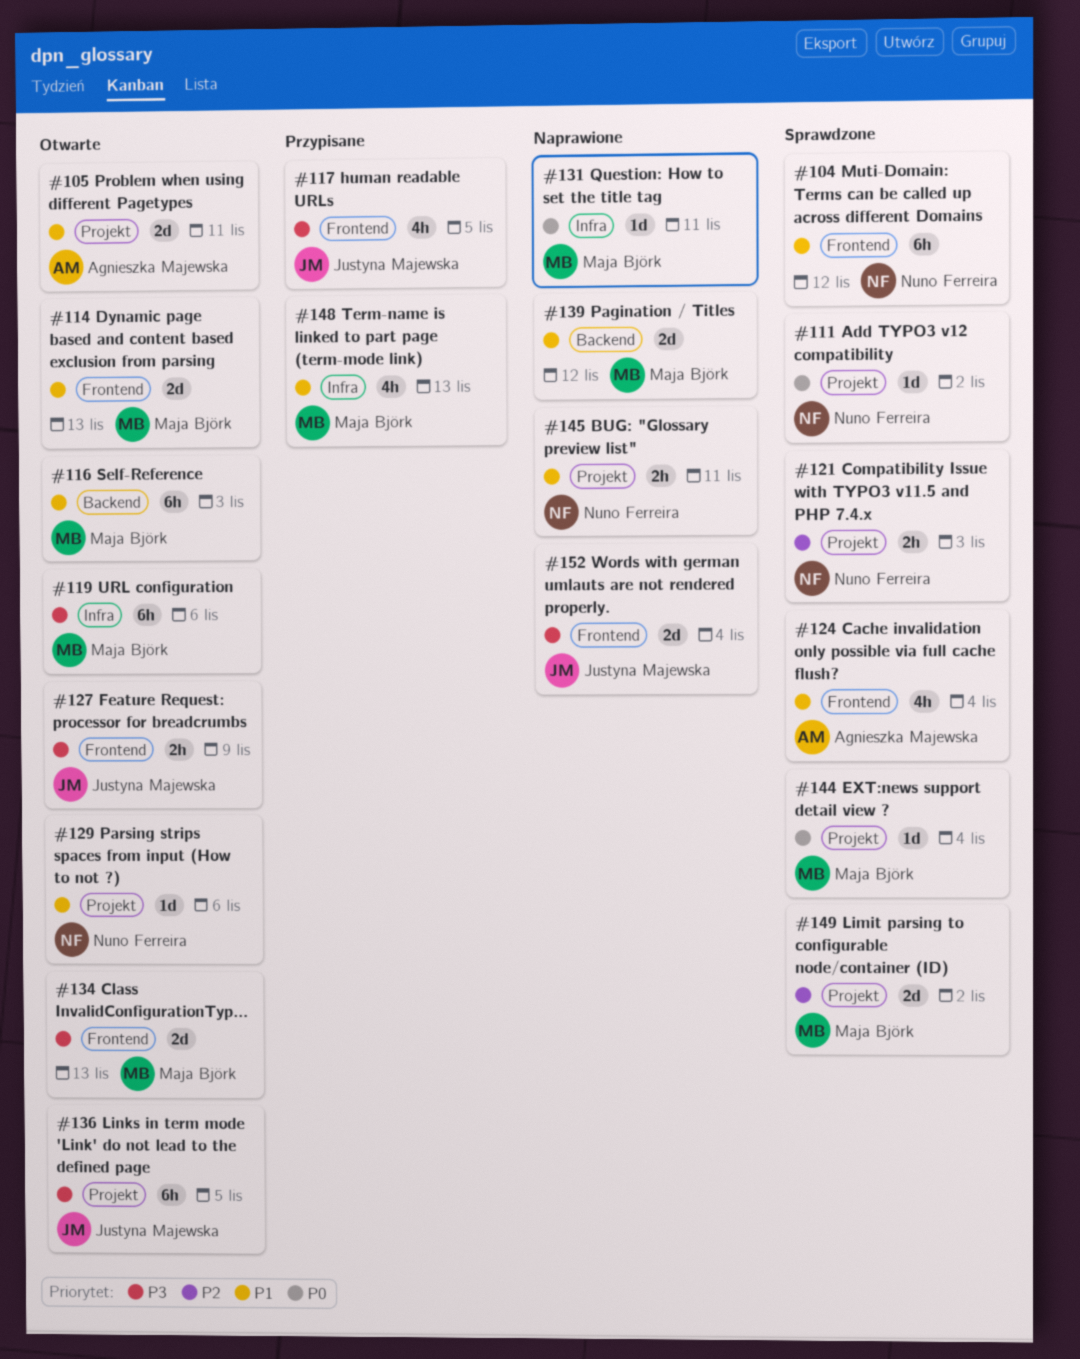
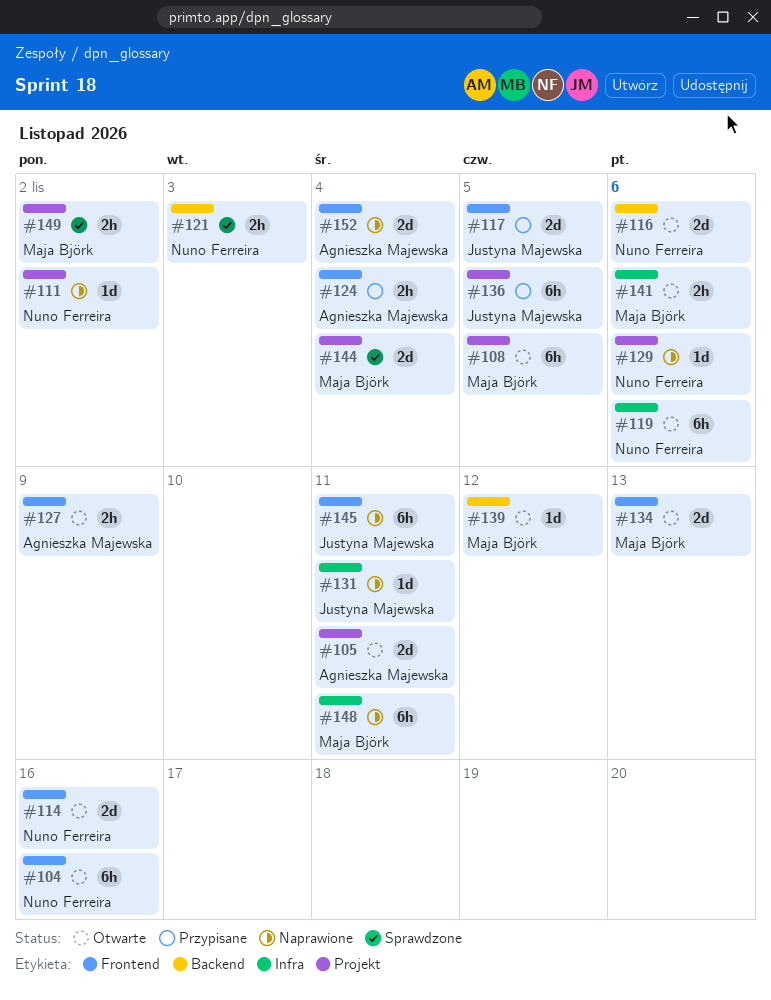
#104, status: Sprawdzone -> Otwarte
#104, due: Nov 12 -> Nov 16
#108: none -> present
#111, status: Sprawdzone -> Naprawione
#114, owner: Maja Björk -> Nuno Ferreira
#114, due: Nov 13 -> Nov 16
#116, owner: Maja Björk -> Nuno Ferreira
#116, estimate: 6h -> 2d
#116, due: Nov 3 -> Nov 6
#117, estimate: 4h -> 2d
#119, owner: Maja Björk -> Nuno Ferreira
#121, label: Projekt -> Backend
#124, status: Sprawdzone -> Przypisane
#124, estimate: 4h -> 2h
#127, owner: Justyna Majewska -> Agnieszka Majewska
#129, status: Otwarte -> Naprawione
#131, owner: Maja Björk -> Justyna Majewska
#136, status: Otwarte -> Przypisane
#139, status: Naprawione -> Otwarte
#139, estimate: 2d -> 1d
#141: none -> present
#144, estimate: 1d -> 2d
#145, owner: Nuno Ferreira -> Justyna Majewska
#145, label: Projekt -> Frontend
#145, estimate: 2h -> 6h
#148, status: Przypisane -> Naprawione
#148, estimate: 4h -> 6h
#148, due: Nov 13 -> Nov 11
#149, estimate: 2d -> 2h
#152, owner: Justyna Majewska -> Agnieszka Majewska

